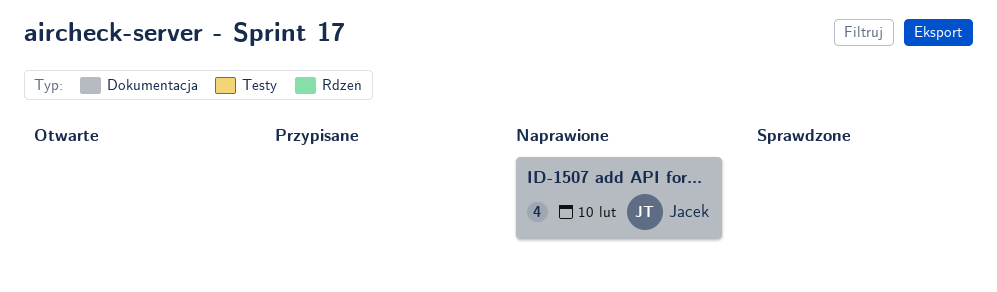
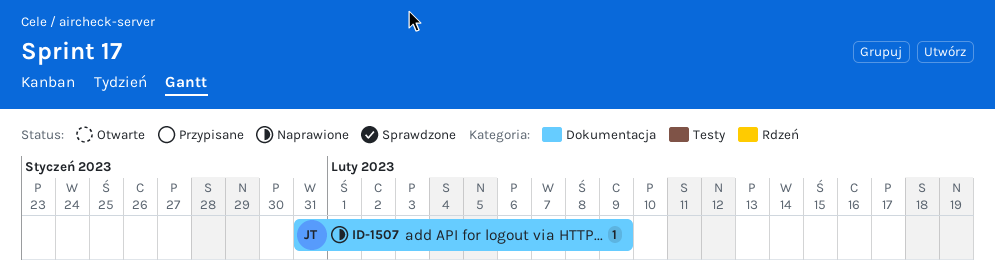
ID-1507, estimate: 4 -> 1
ID-1507, due: Feb 10 -> Feb 9

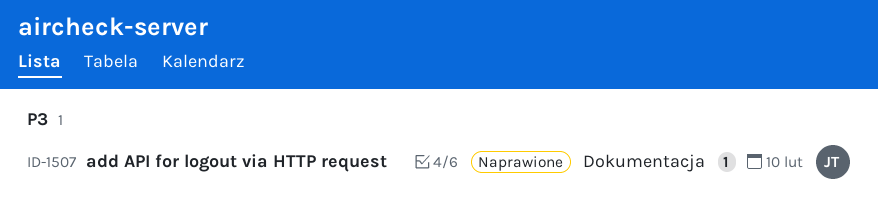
ID-1507, due: Feb 9 -> Feb 10

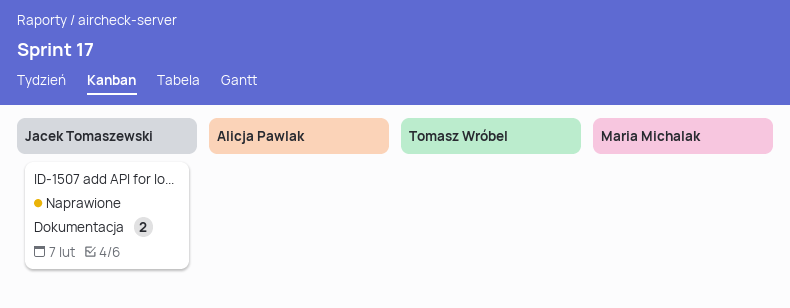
ID-1507, estimate: 1 -> 2
ID-1507, due: Feb 10 -> Feb 7

